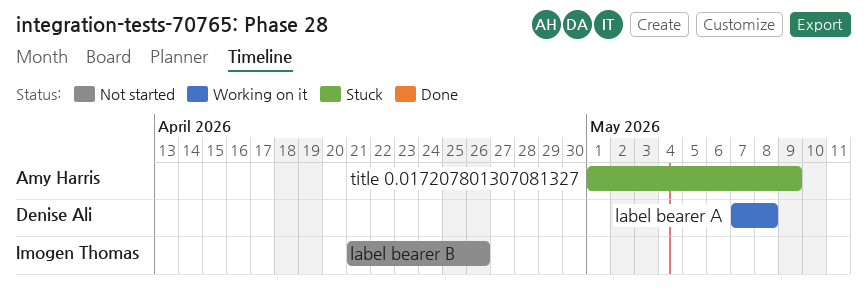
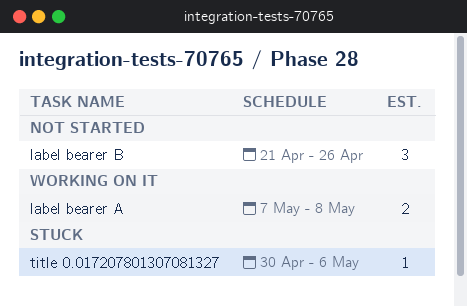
title 0.017207801307081327, start: May 1 -> Apr 30
title 0.017207801307081327, due: May 9 -> May 6

